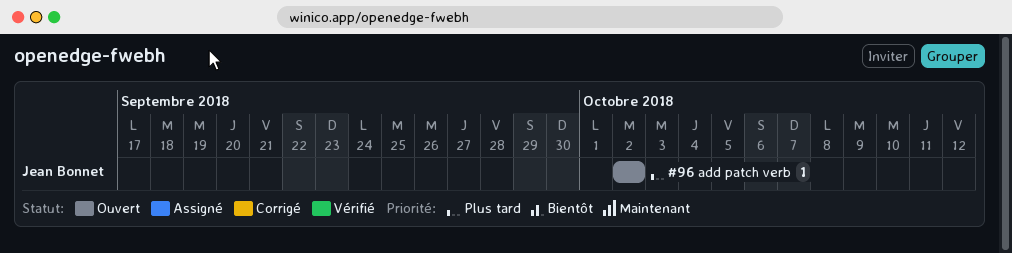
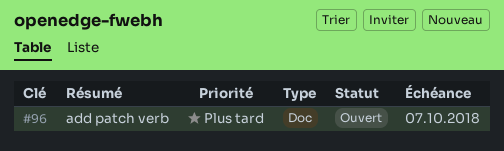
#96, due: Oct 2 -> Oct 7

